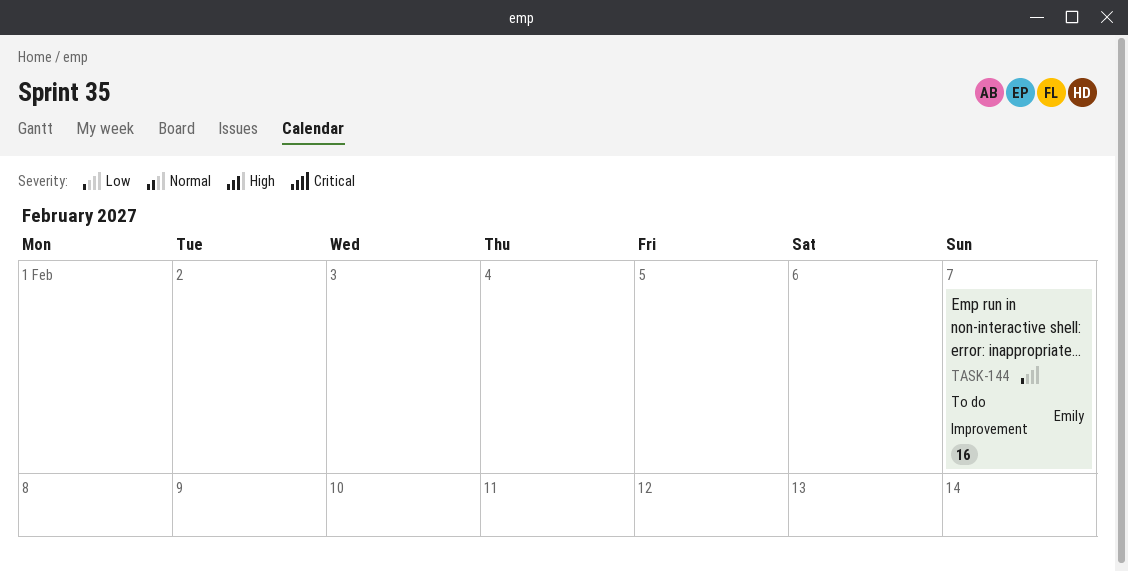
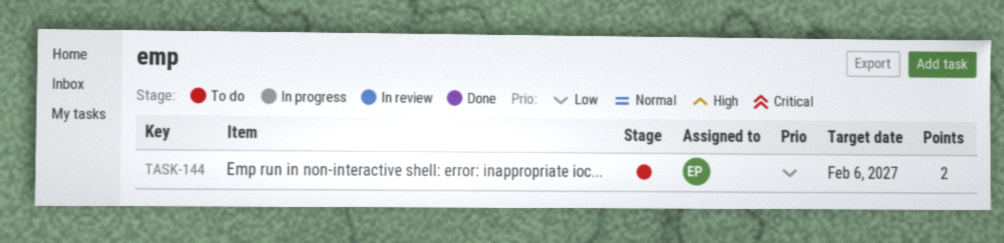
TASK-144, estimate: 16 -> 2
TASK-144, due: Feb 7 -> Feb 6

